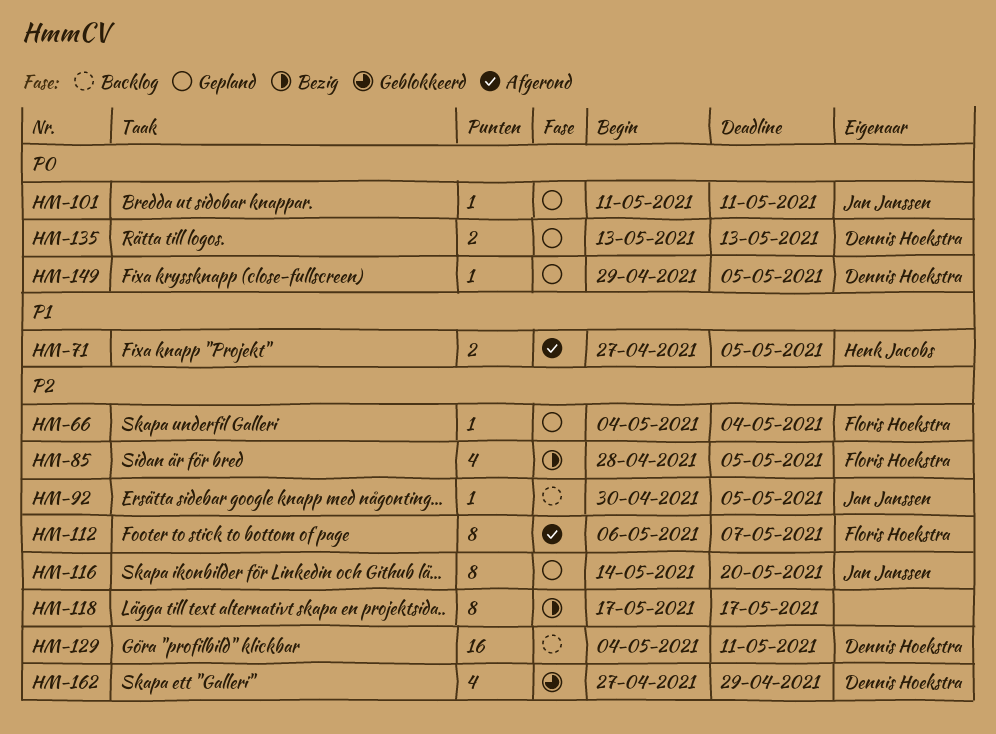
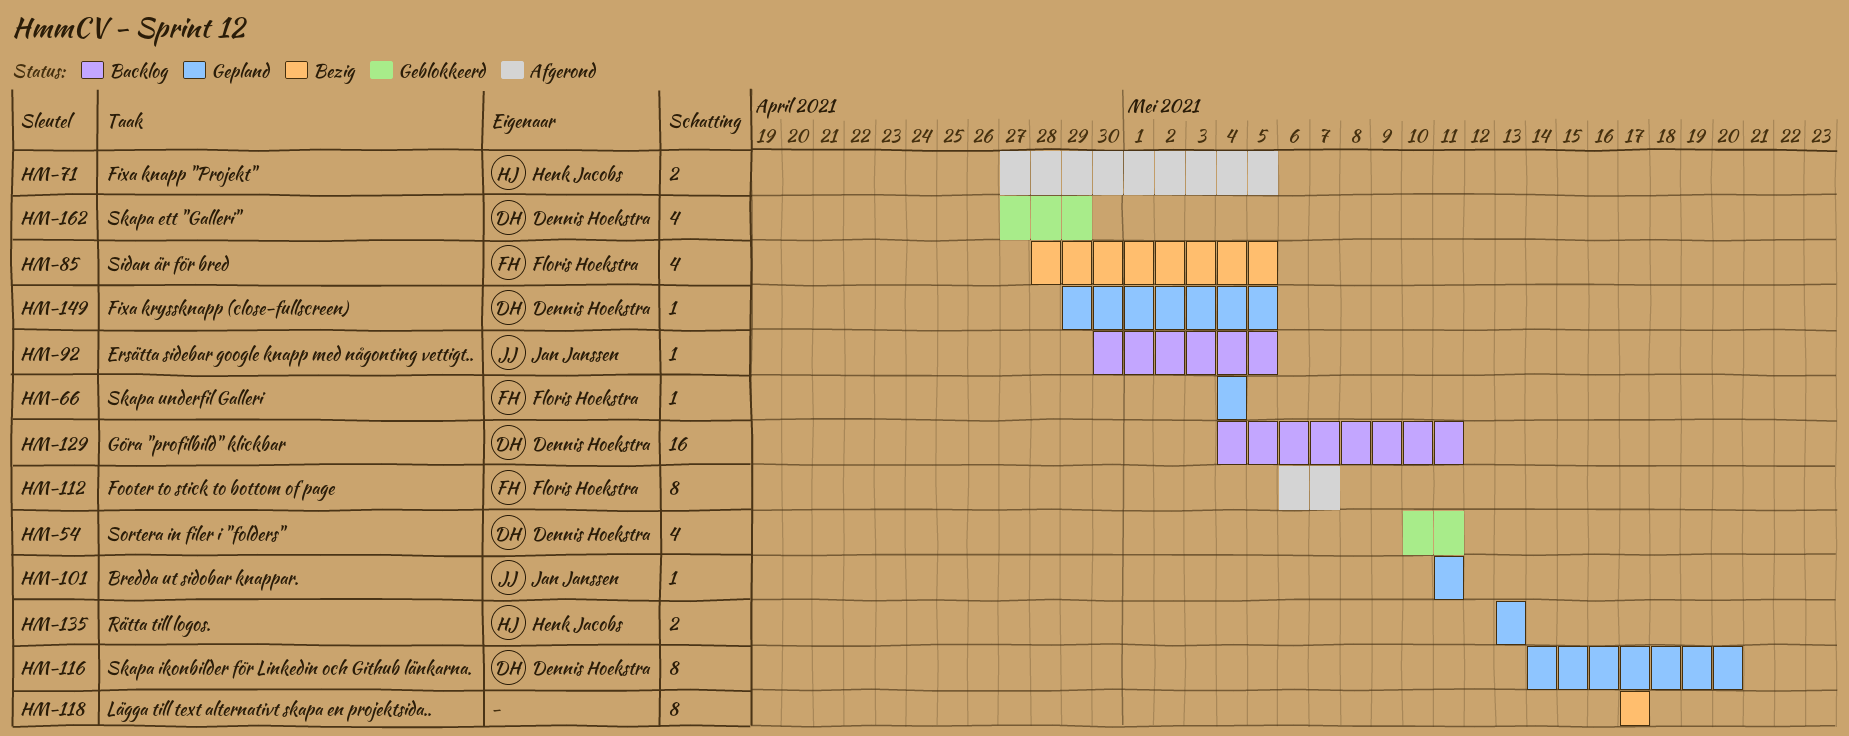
HM-54: none -> present
HM-116, owner: Jan Janssen -> Dennis Hoekstra
HM-135, owner: Dennis Hoekstra -> Henk Jacobs

